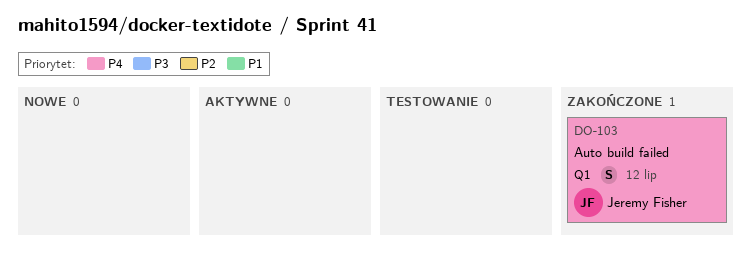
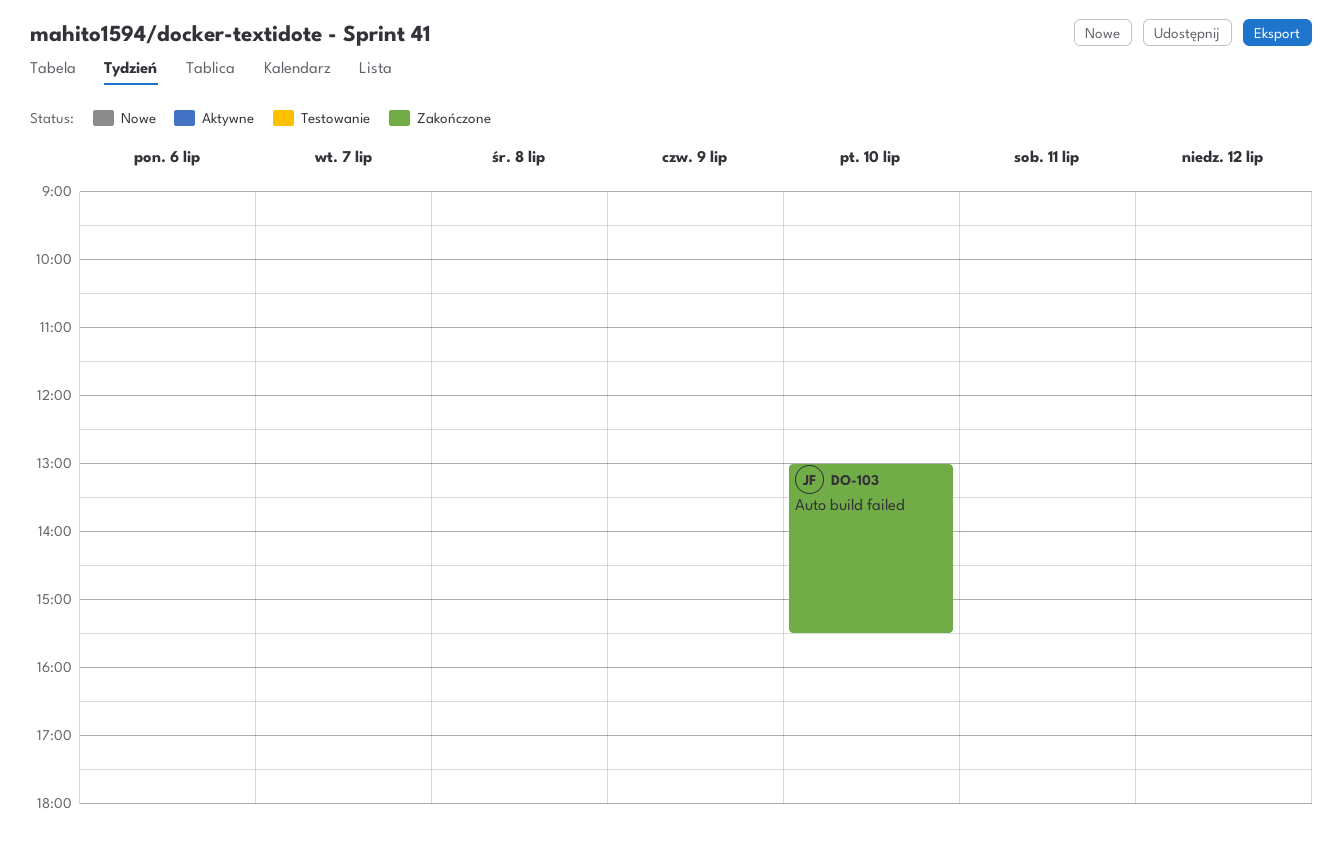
DO-103, day: Jul 12 -> Jul 10

